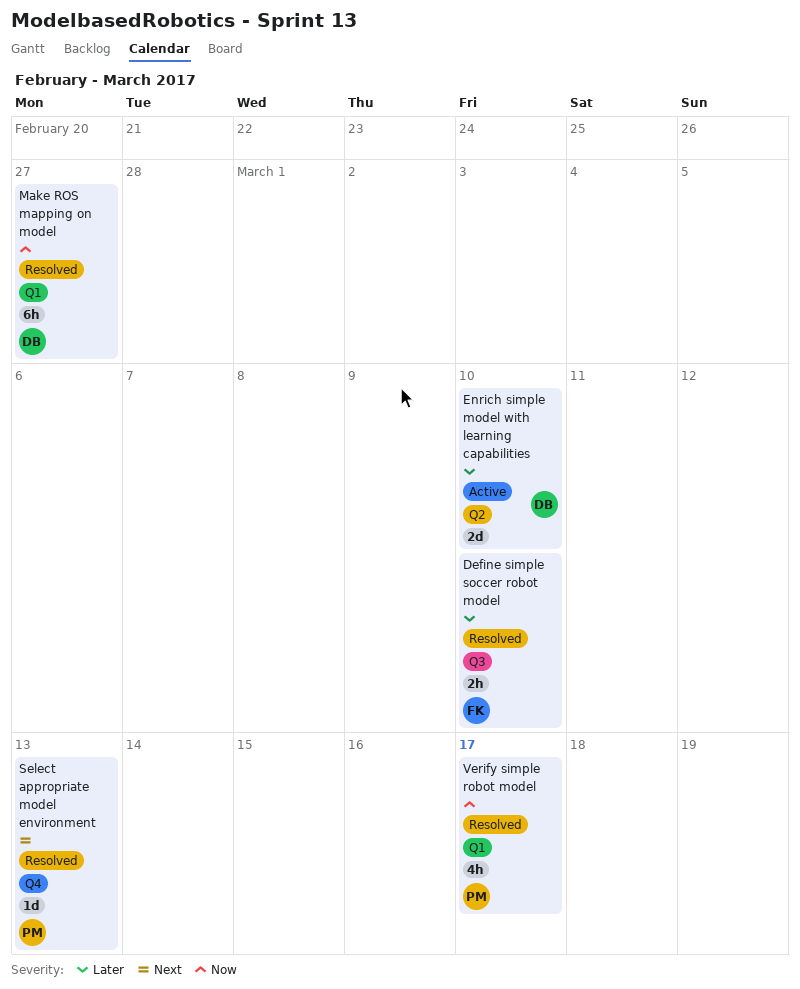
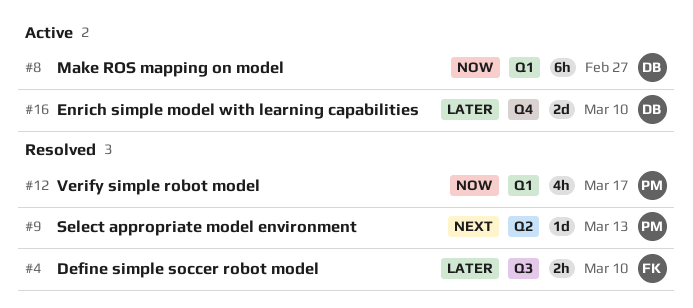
Enrich simple model with learning capabilities, label: Q2 -> Q4
Make ROS mapping on model, status: Resolved -> Active
Select appropriate model environment, label: Q4 -> Q2

